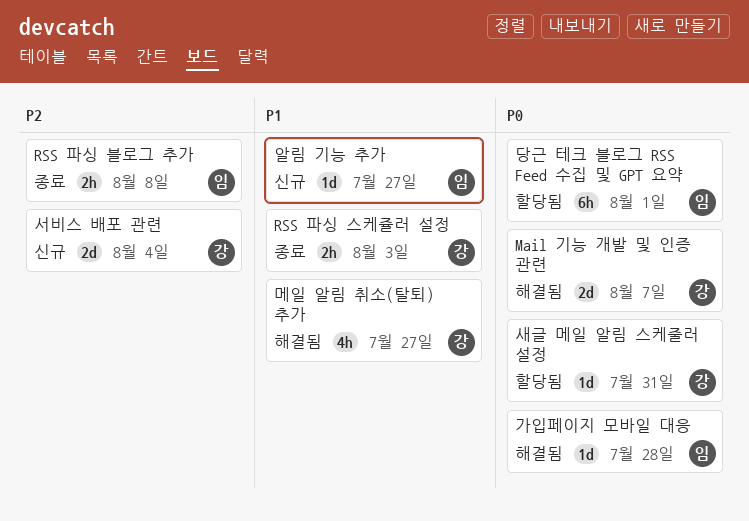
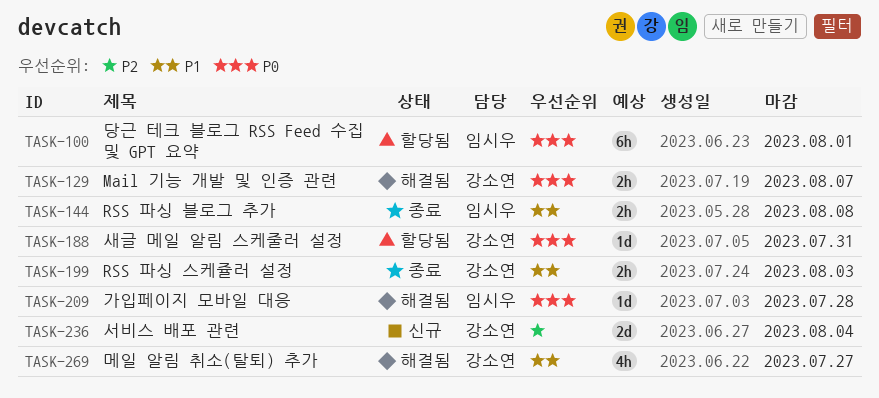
Mail 기능 개발 및 인증 관련, estimate: 2d -> 2h
RSS 파싱 블로그 추가, priority: P2 -> P1
알림 기능 추가: present -> none

